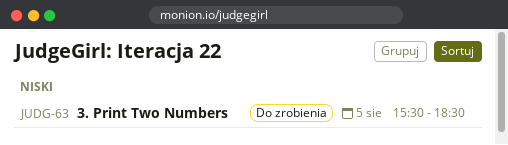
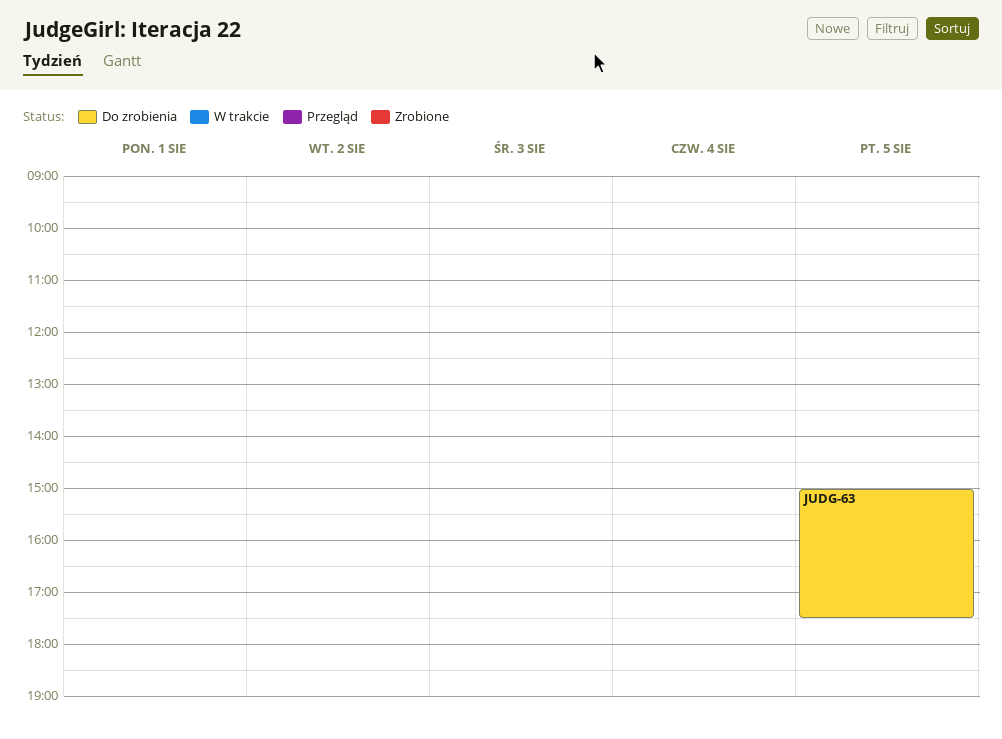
JUDG-63, begins: 15:30 -> 15:00
JUDG-63, ends: 18:30 -> 17:30

